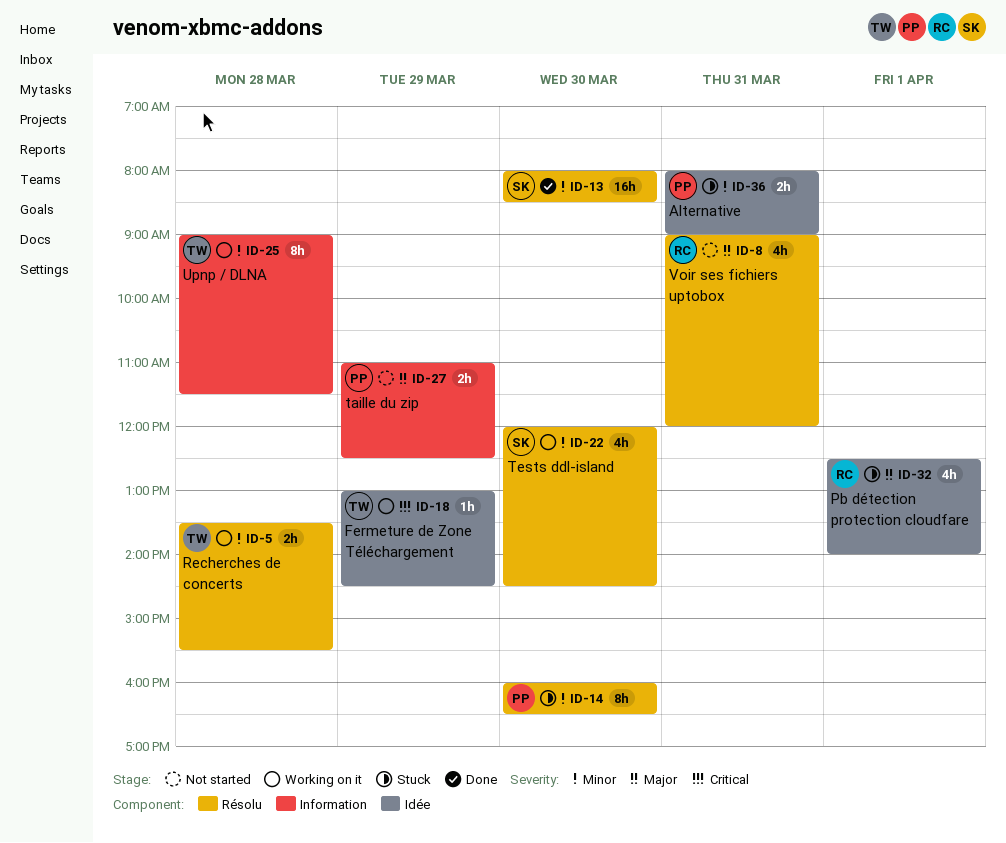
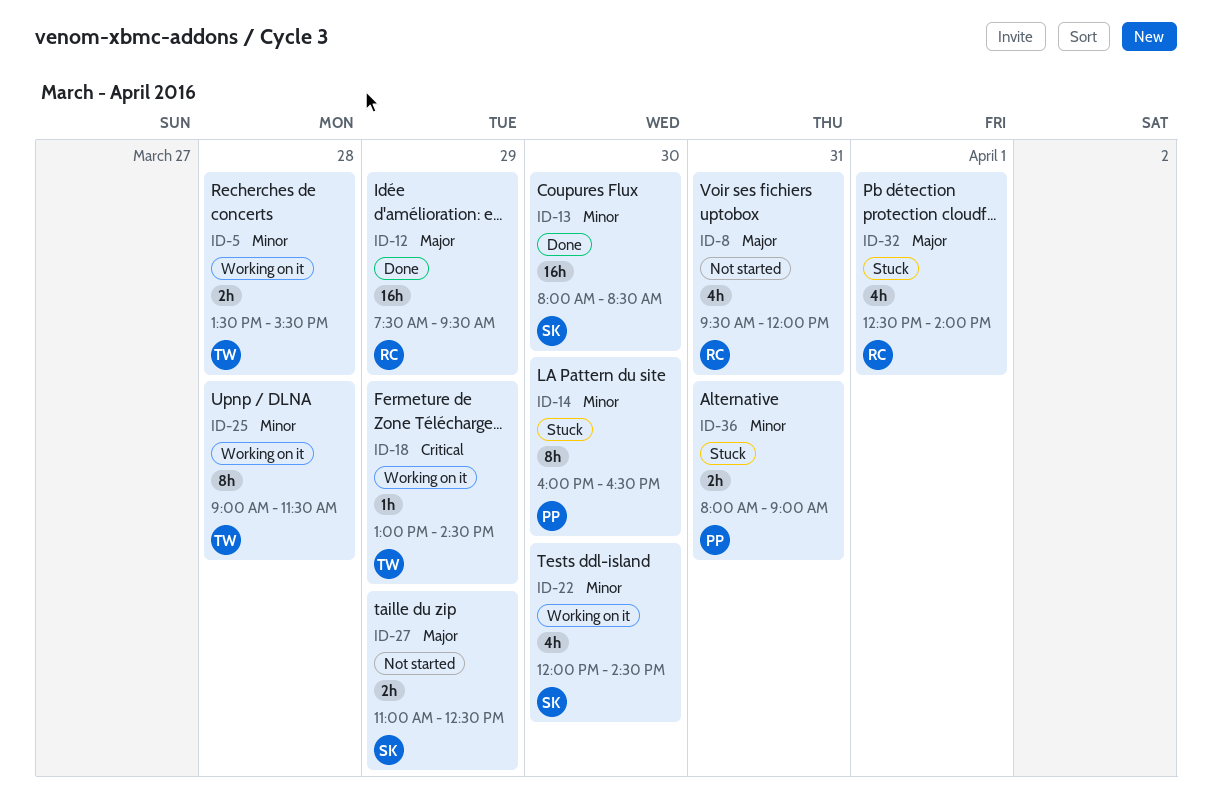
ID-8, begins: 09:00 -> 09:30
ID-12: none -> present
ID-27, owner: PP -> SK

